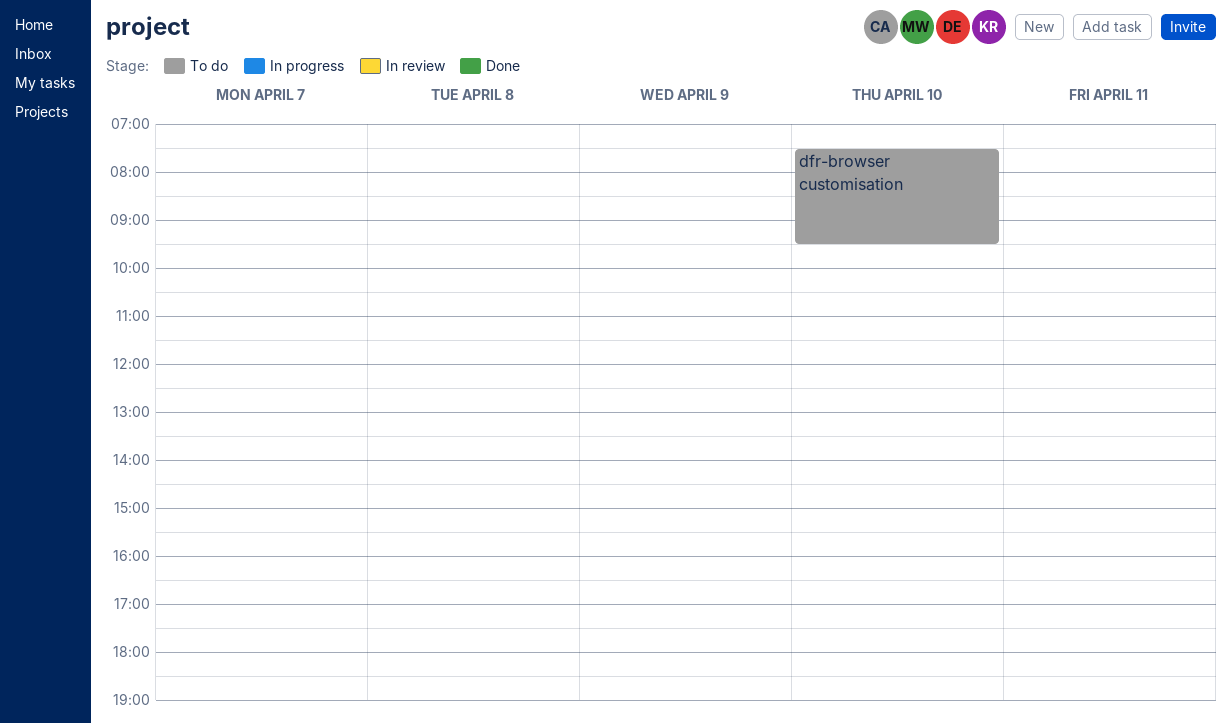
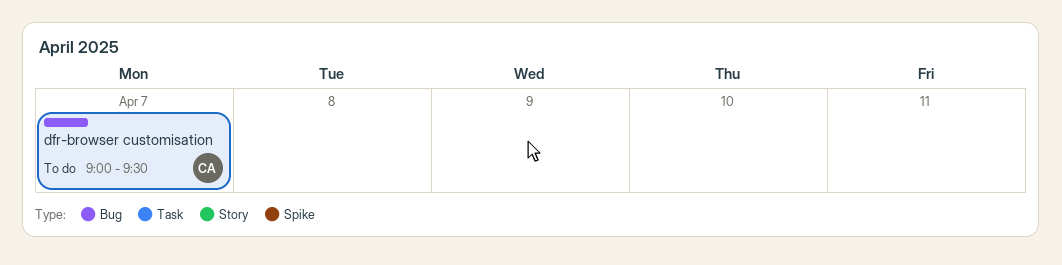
dfr-browser customisation, day: Apr 10 -> Apr 7
dfr-browser customisation, begins: 07:30 -> 09:00

